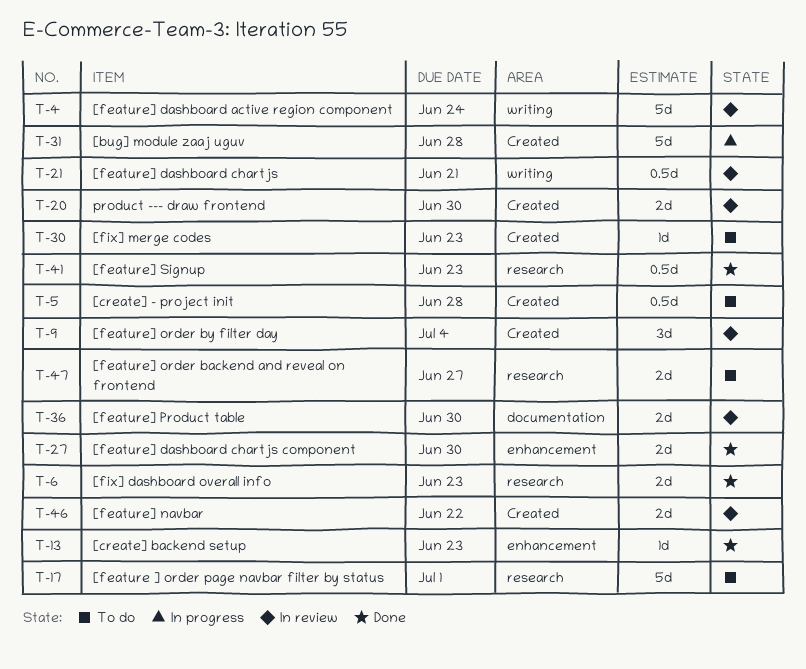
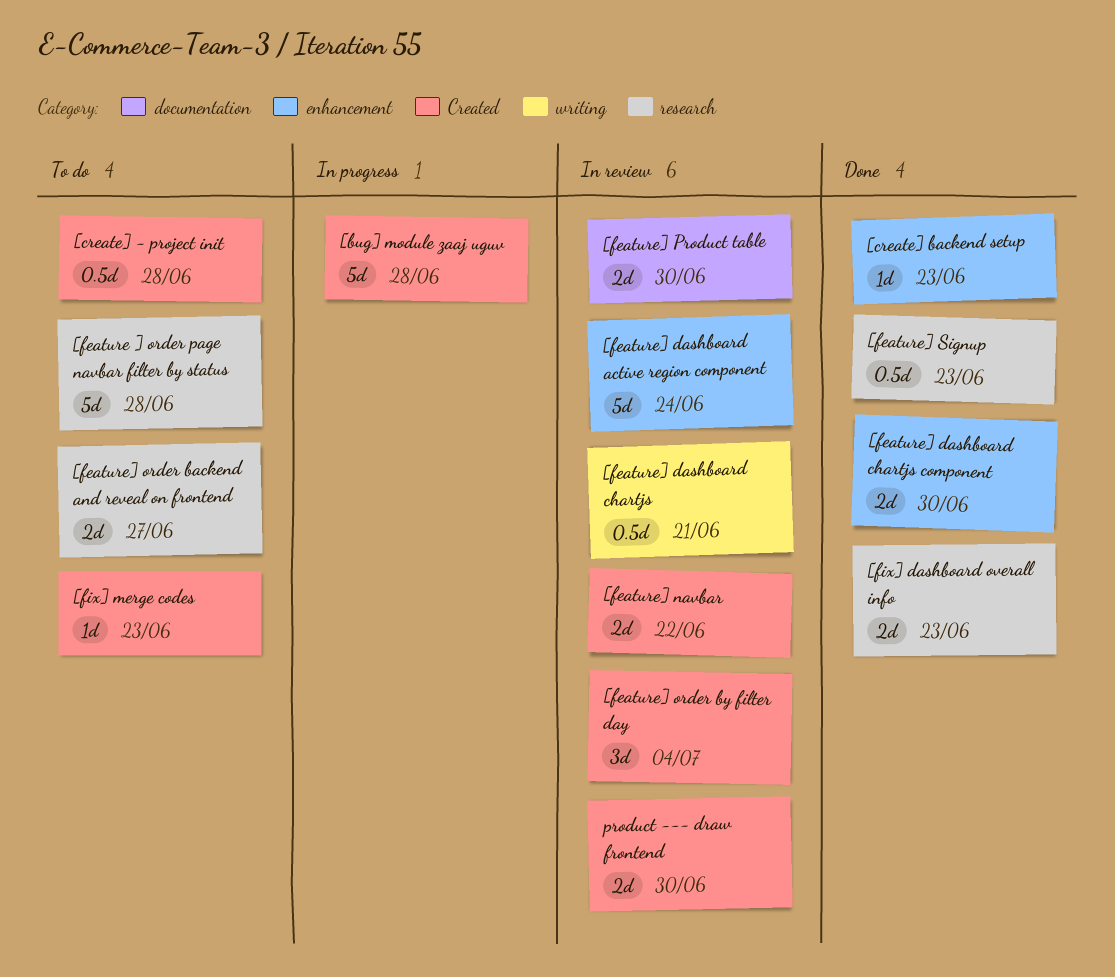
[feature ] order page navbar filter by status, due: Jul 1 -> Jun 28
[feature] dashboard active region component, label: writing -> enhancement

